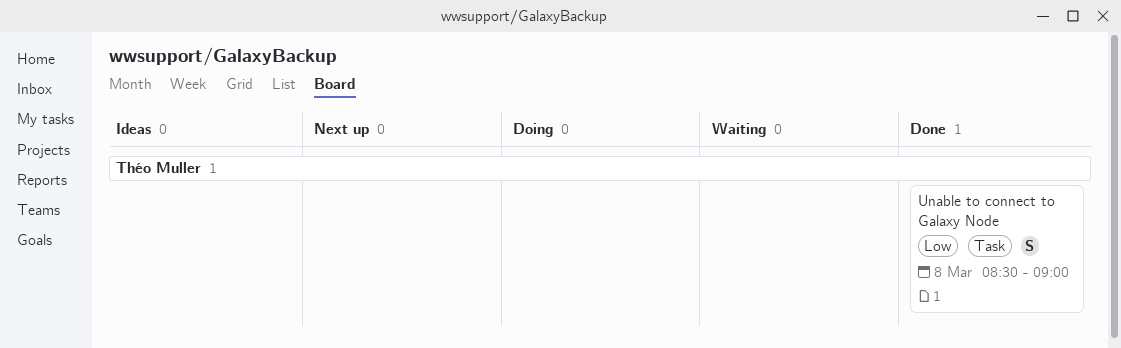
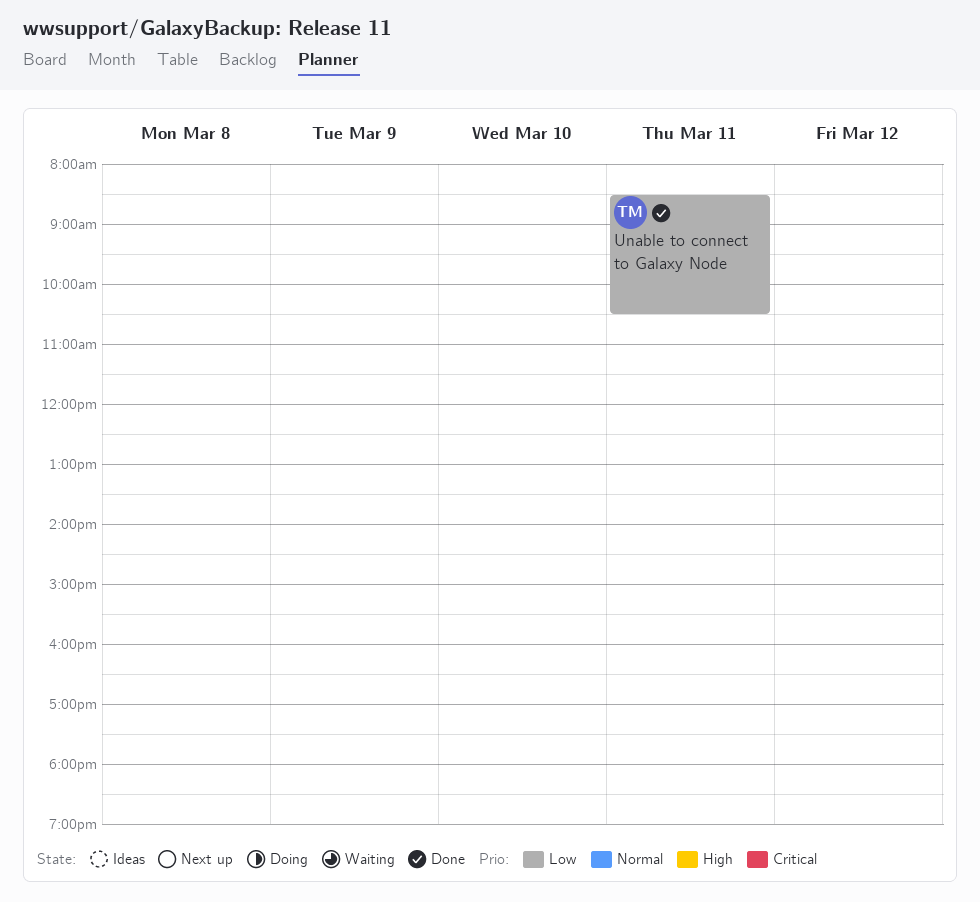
Unable to connect to Galaxy Node, day: Mar 8 -> Mar 11
Unable to connect to Galaxy Node, ends: 09:00 -> 10:30

